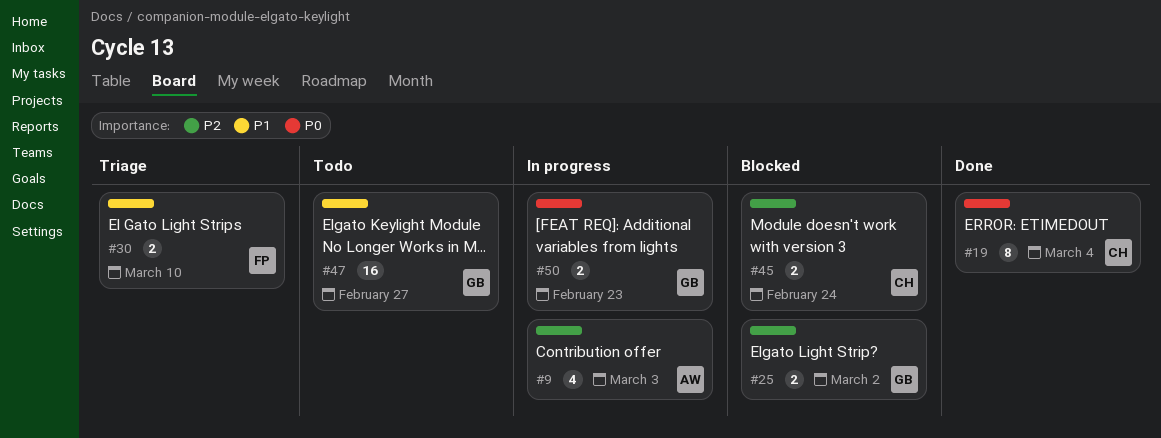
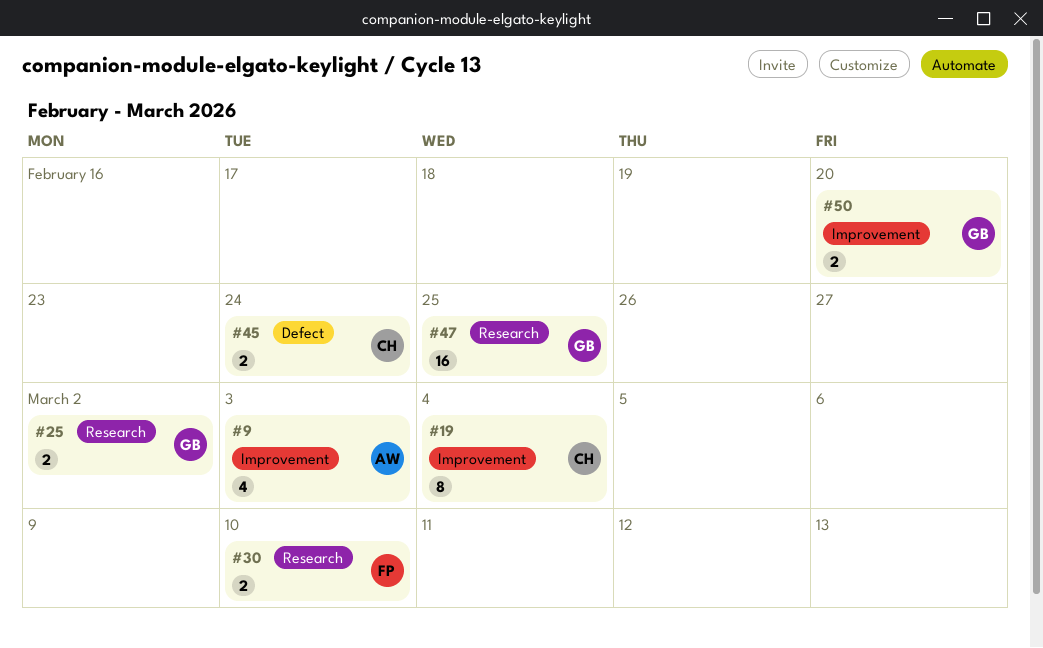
#47, due: Feb 27 -> Feb 25
#50, due: Feb 23 -> Feb 20

